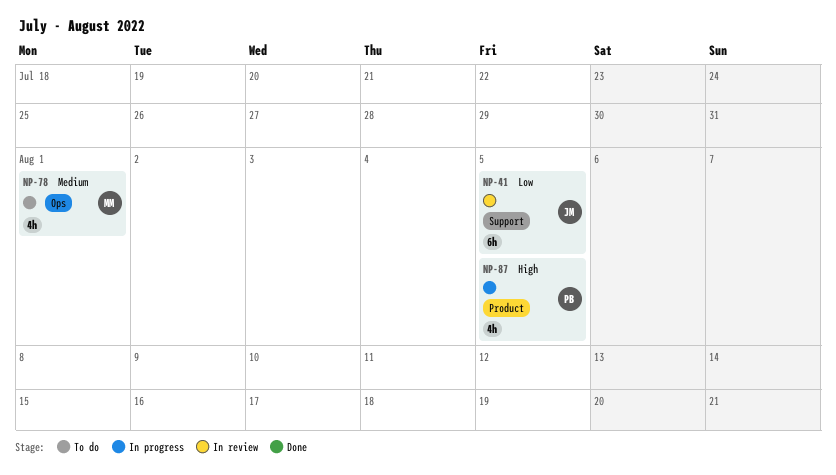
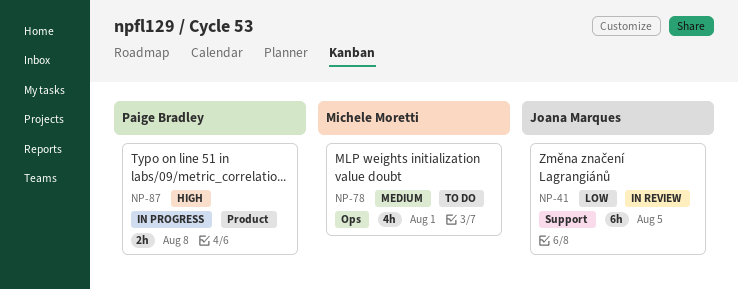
NP-87, estimate: 4h -> 2h
NP-87, due: Aug 5 -> Aug 8

